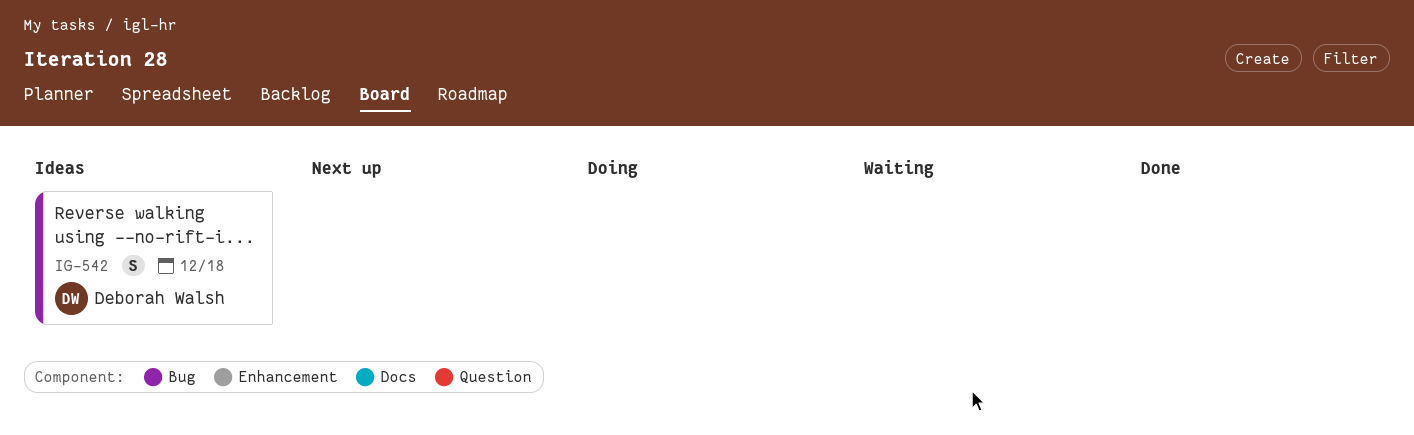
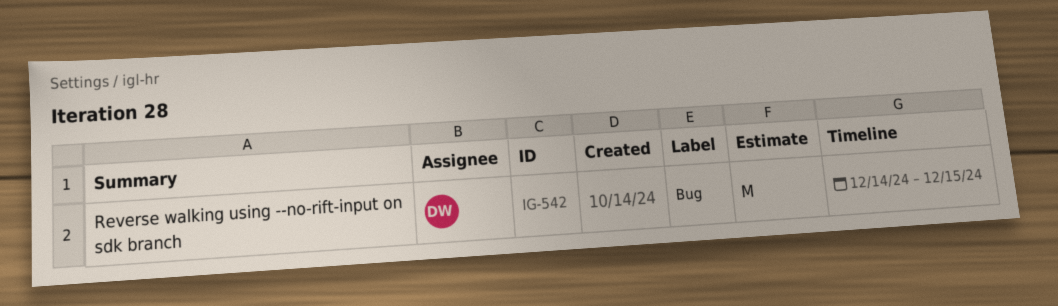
IG-542, estimate: S -> M
IG-542, due: Dec 18 -> Dec 15

